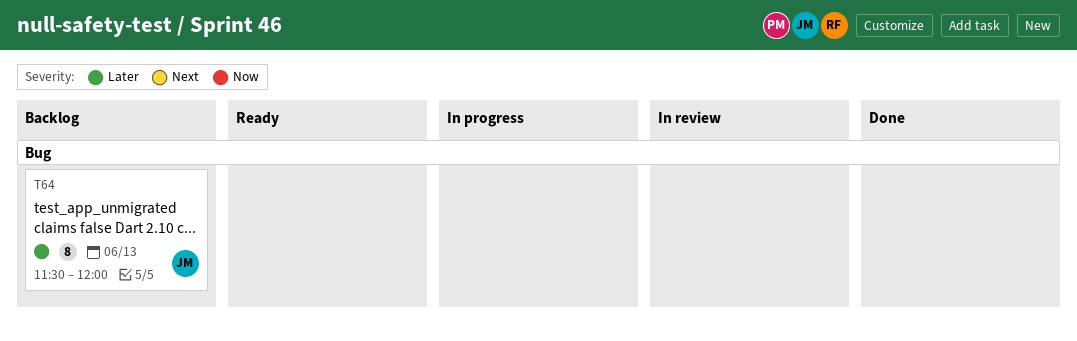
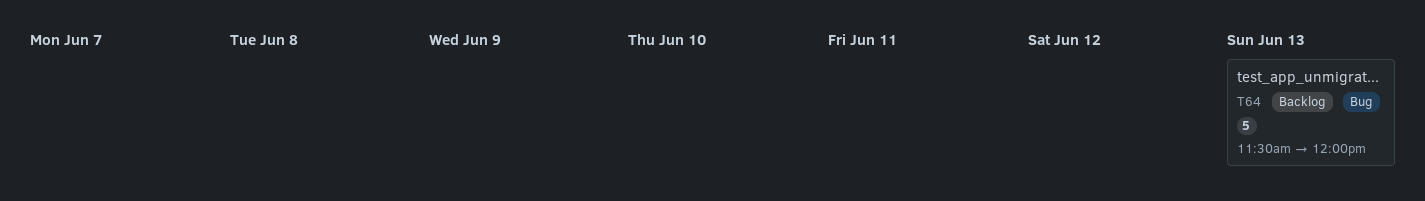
T64, estimate: 8 -> 5

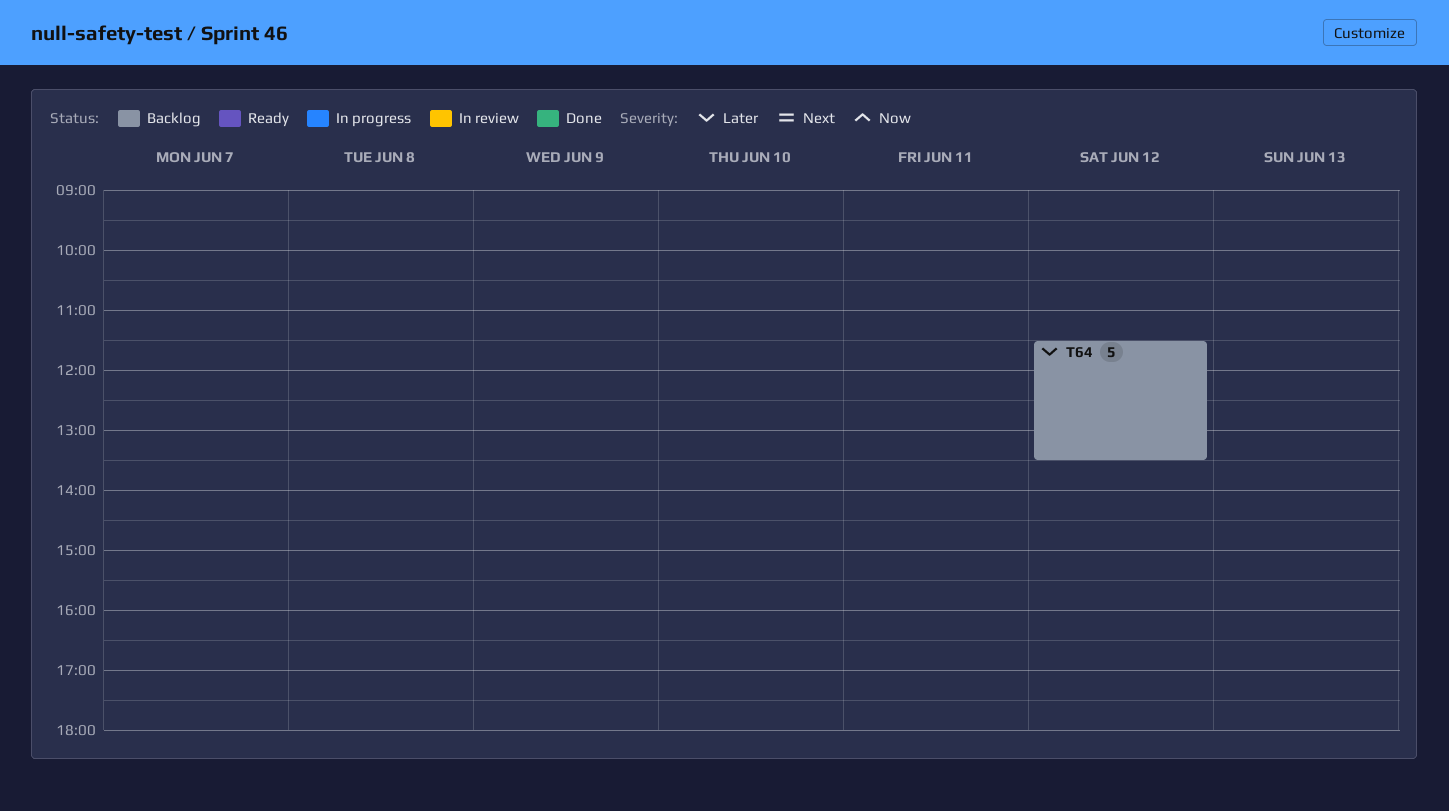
T64, day: Jun 13 -> Jun 12
T64, ends: 12:00 -> 13:30

